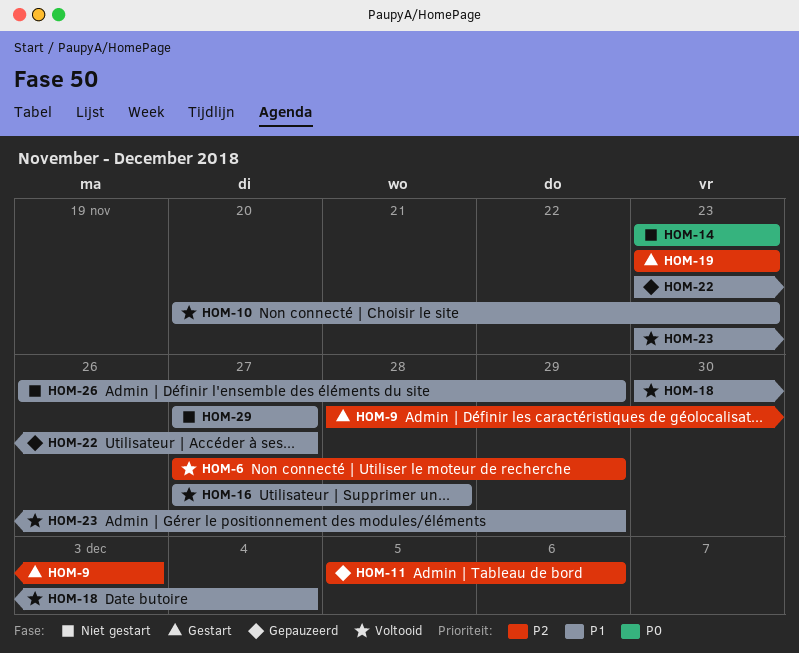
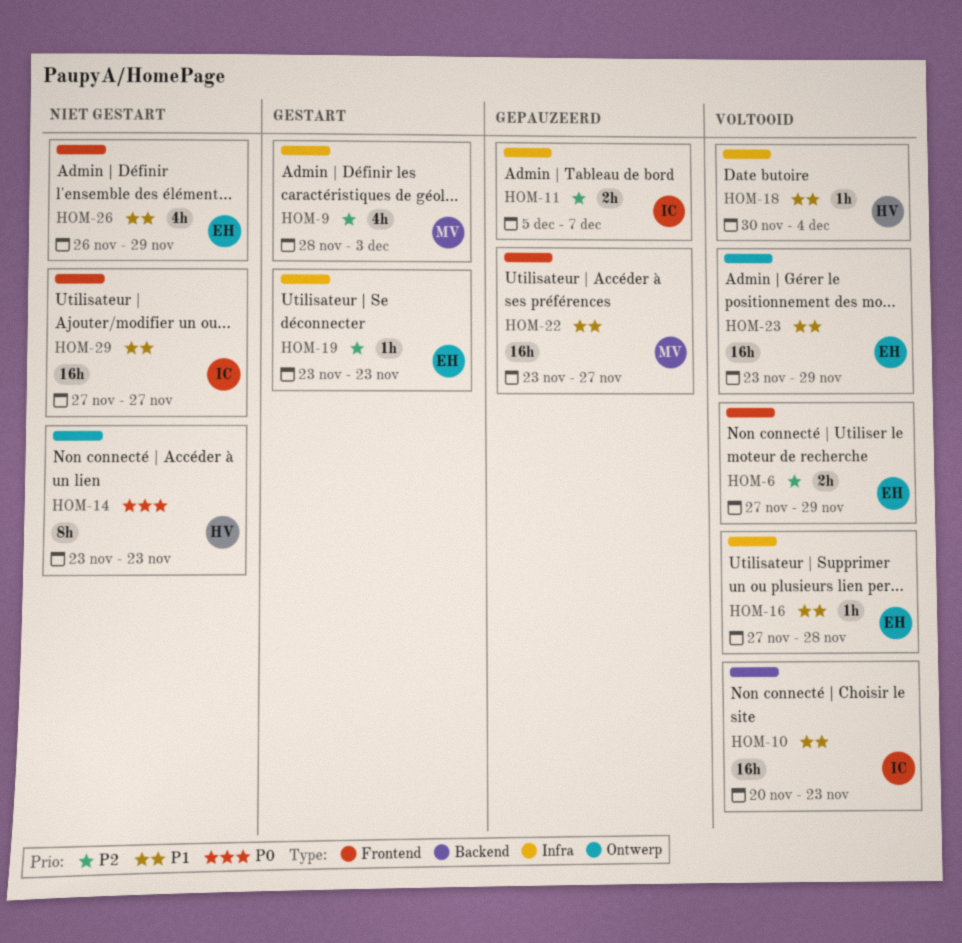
HOM-11, due: Dec 6 -> Dec 7

